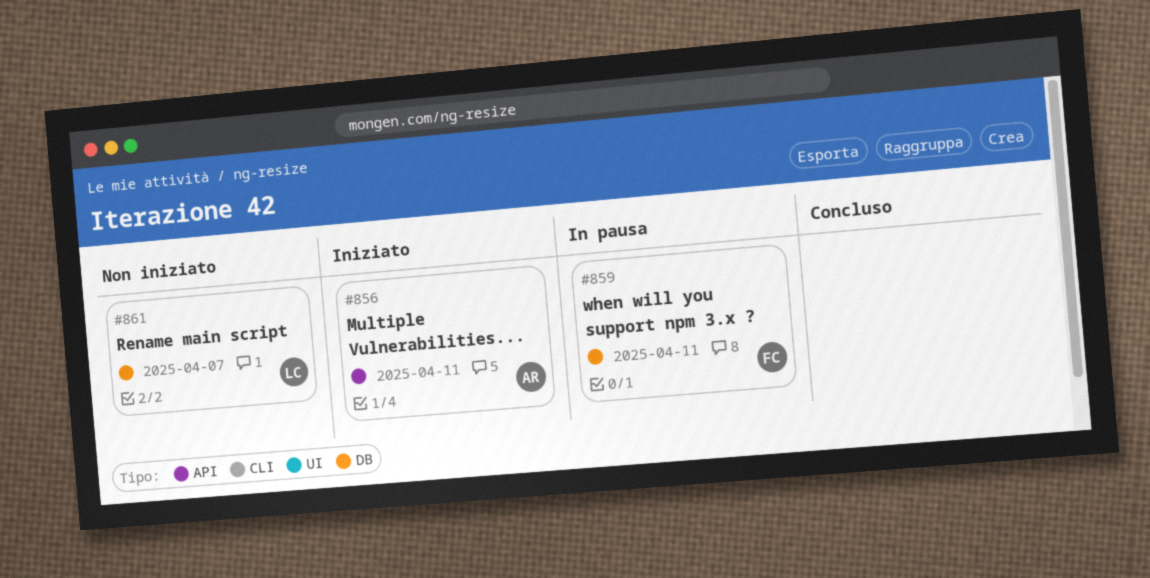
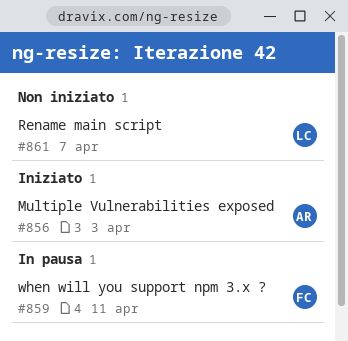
#856, due: Apr 11 -> Apr 3

